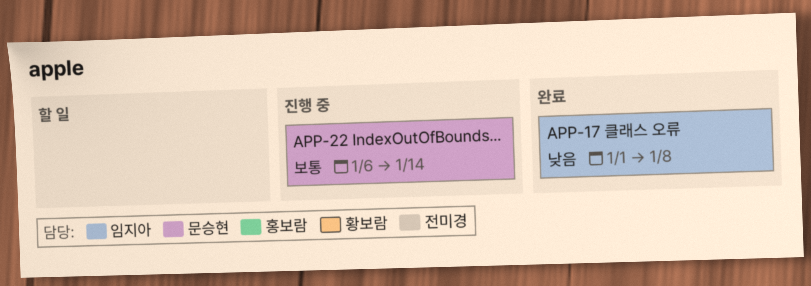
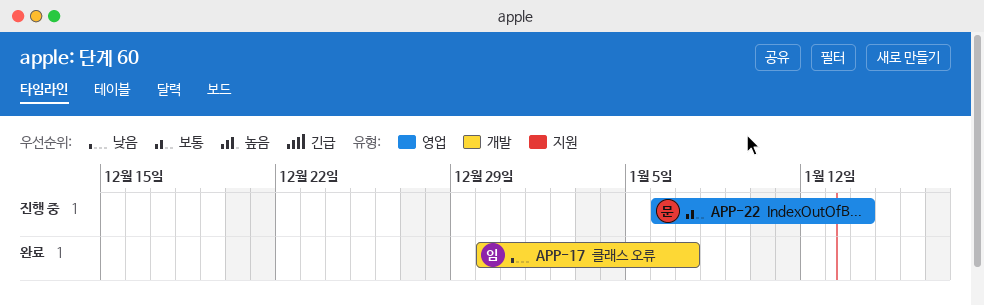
APP-17, start: Jan 1 -> Dec 30
APP-17, due: Jan 8 -> Jan 7

